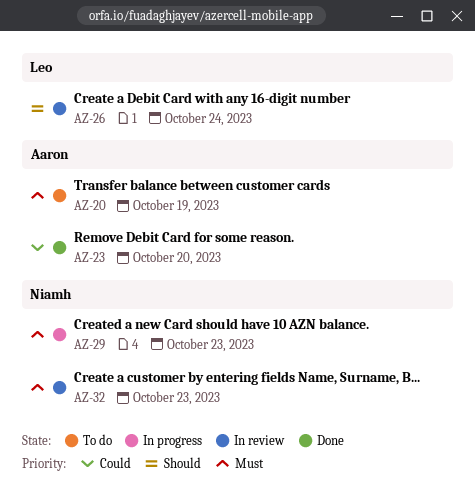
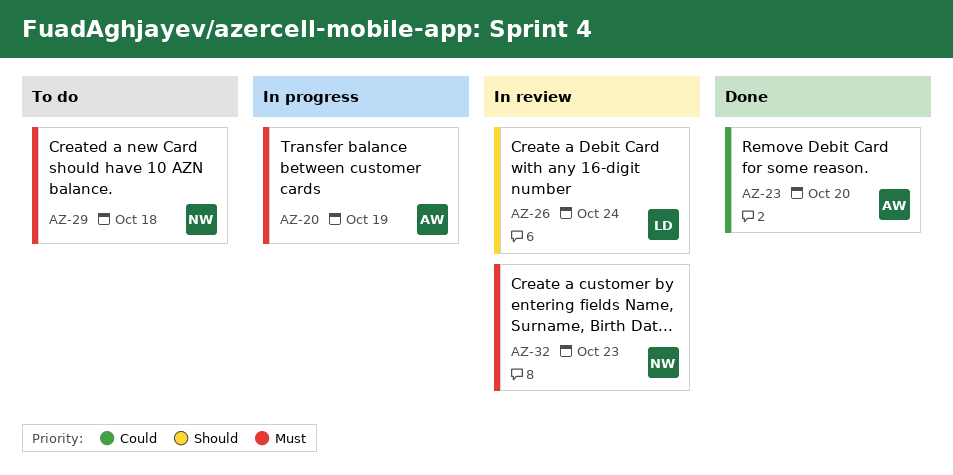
AZ-20, status: To do -> In progress
AZ-29, status: In progress -> To do
AZ-29, due: Oct 23 -> Oct 18

